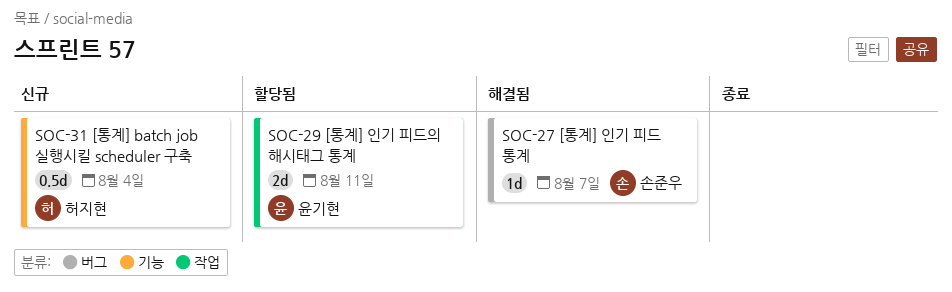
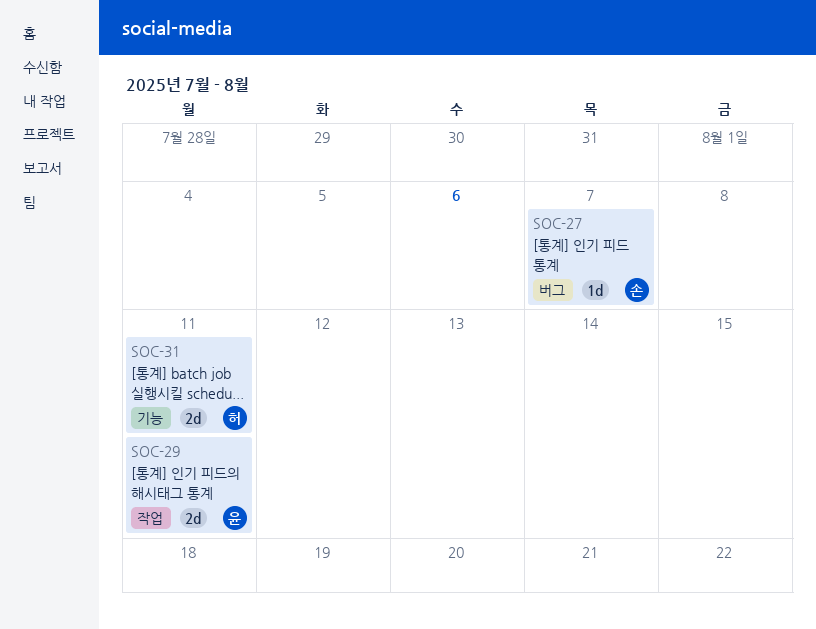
SOC-31, estimate: 0.5d -> 2d
SOC-31, due: Aug 4 -> Aug 11

